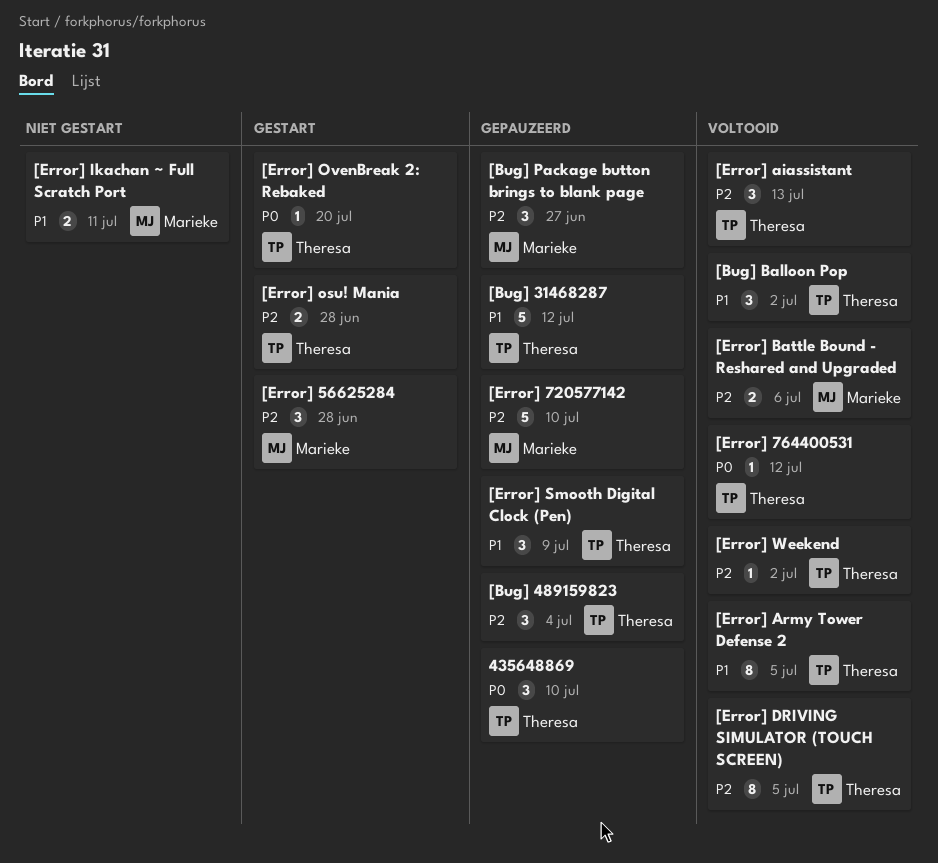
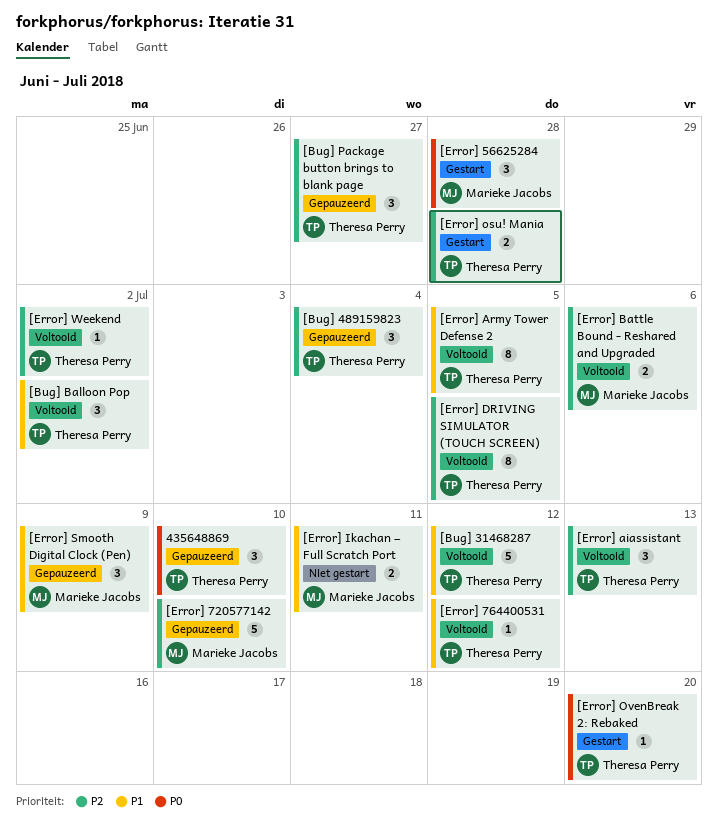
[Bug] 31468287, status: Gepauzeerd -> Voltooid
[Bug] Package button brings to blank page, owner: Marieke Jacobs -> Theresa Perry
[Error] 56625284, priority: P2 -> P0
[Error] 764400531, priority: P0 -> P1
[Error] Smooth Digital Clock (Pen), owner: Theresa Perry -> Marieke Jacobs

